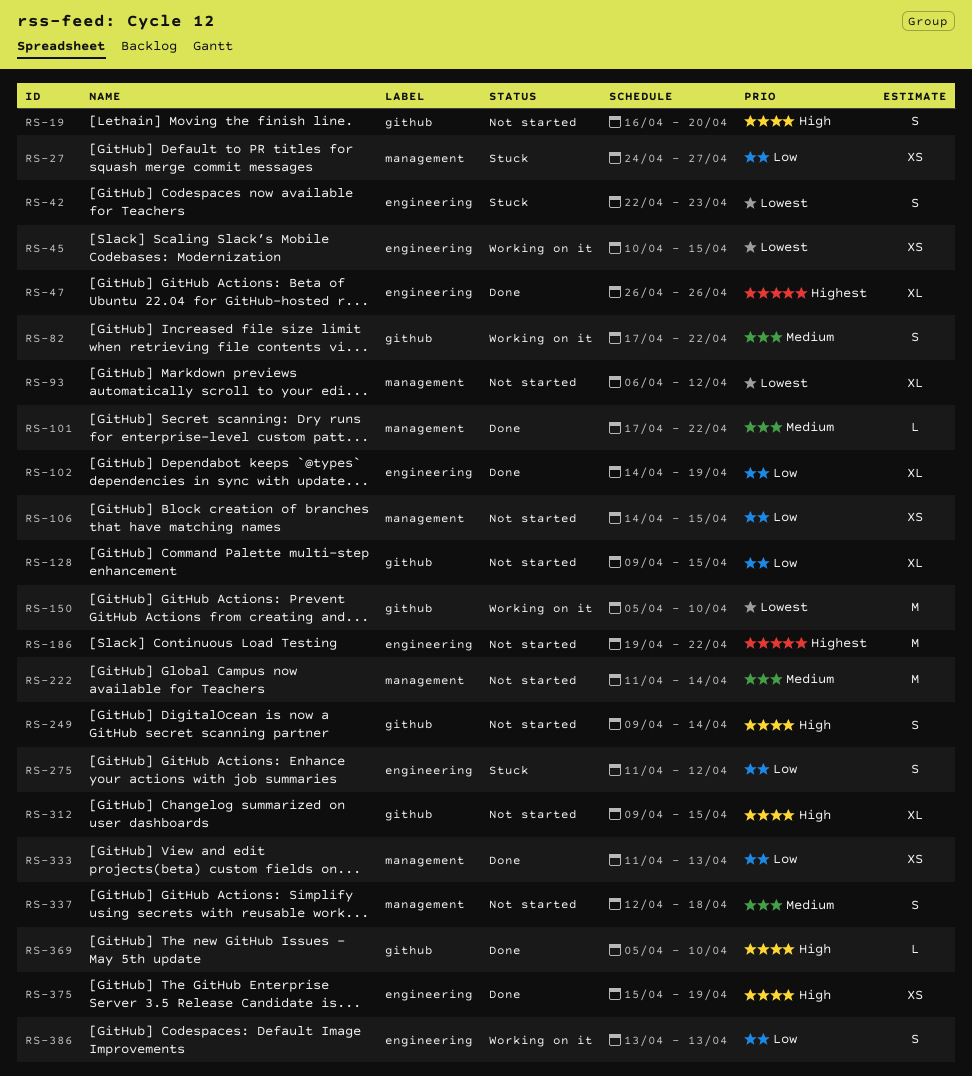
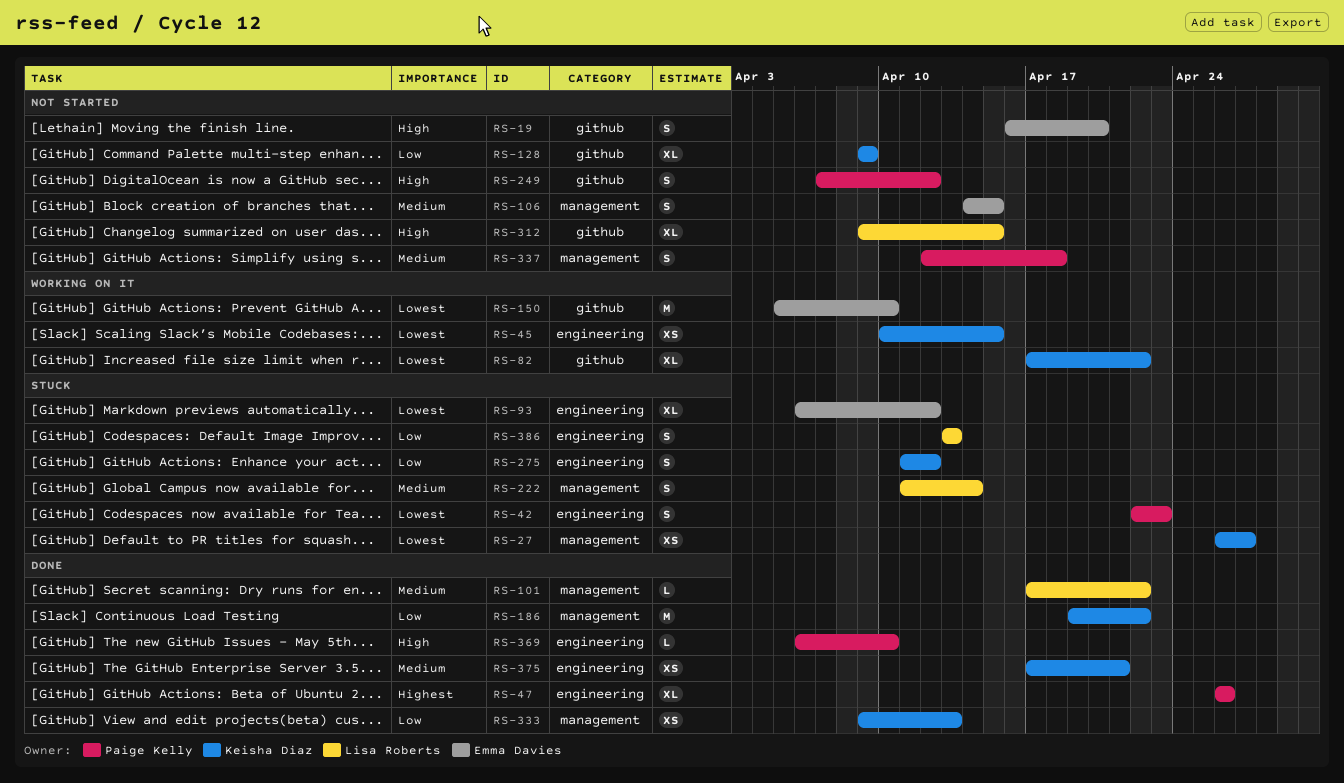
RS-27, priority: Low -> Lowest
RS-27, start: Apr 24 -> Apr 26
RS-82, priority: Medium -> Lowest
RS-82, estimate: S -> XL
RS-93, status: Not started -> Stuck
RS-93, label: management -> engineering
RS-102: present -> none
RS-106, priority: Low -> Medium
RS-106, estimate: XS -> S
RS-128, due: Apr 15 -> Apr 9
RS-186, status: Not started -> Done
RS-186, priority: Highest -> Low
RS-186, label: engineering -> management
RS-222, status: Not started -> Stuck
RS-222, estimate: M -> S
RS-249, start: Apr 9 -> Apr 7
RS-249, due: Apr 14 -> Apr 12
RS-333, start: Apr 11 -> Apr 9
RS-369, label: github -> engineering
RS-369, start: Apr 5 -> Apr 6
RS-375, priority: High -> Medium
RS-375, start: Apr 15 -> Apr 17
RS-375, due: Apr 19 -> Apr 21
RS-386, status: Working on it -> Stuck

